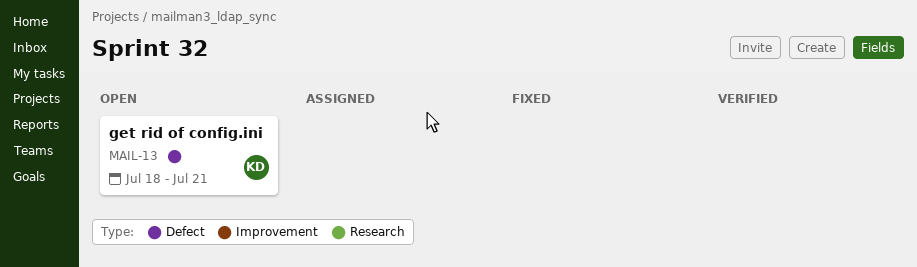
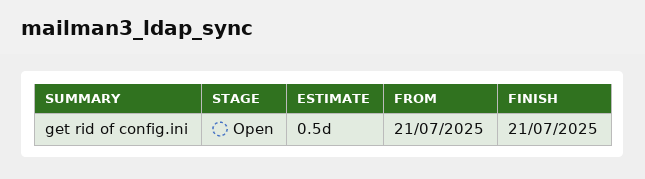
get rid of config.ini, start: Jul 18 -> Jul 21

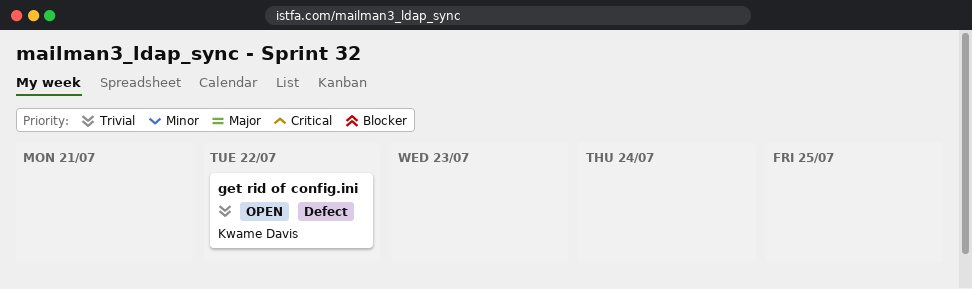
get rid of config.ini, due: Jul 21 -> Jul 22

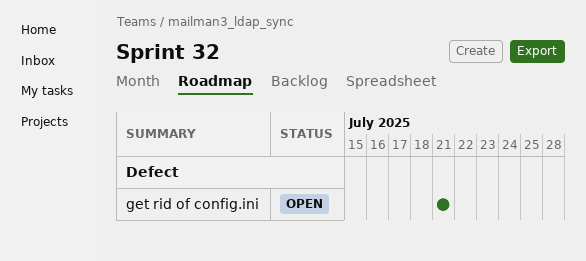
get rid of config.ini, due: Jul 22 -> Jul 21

